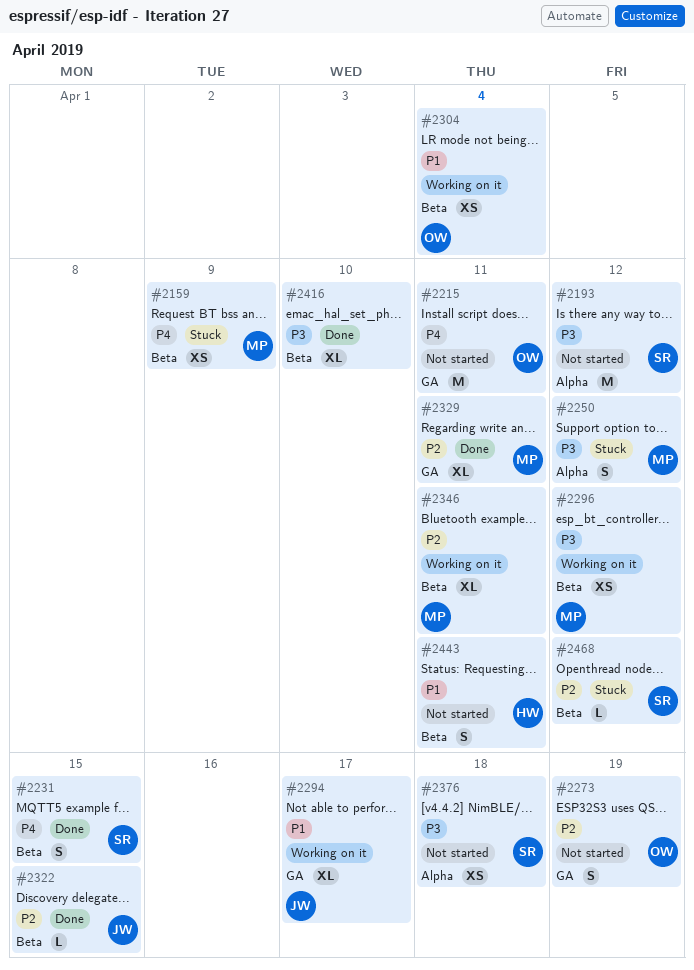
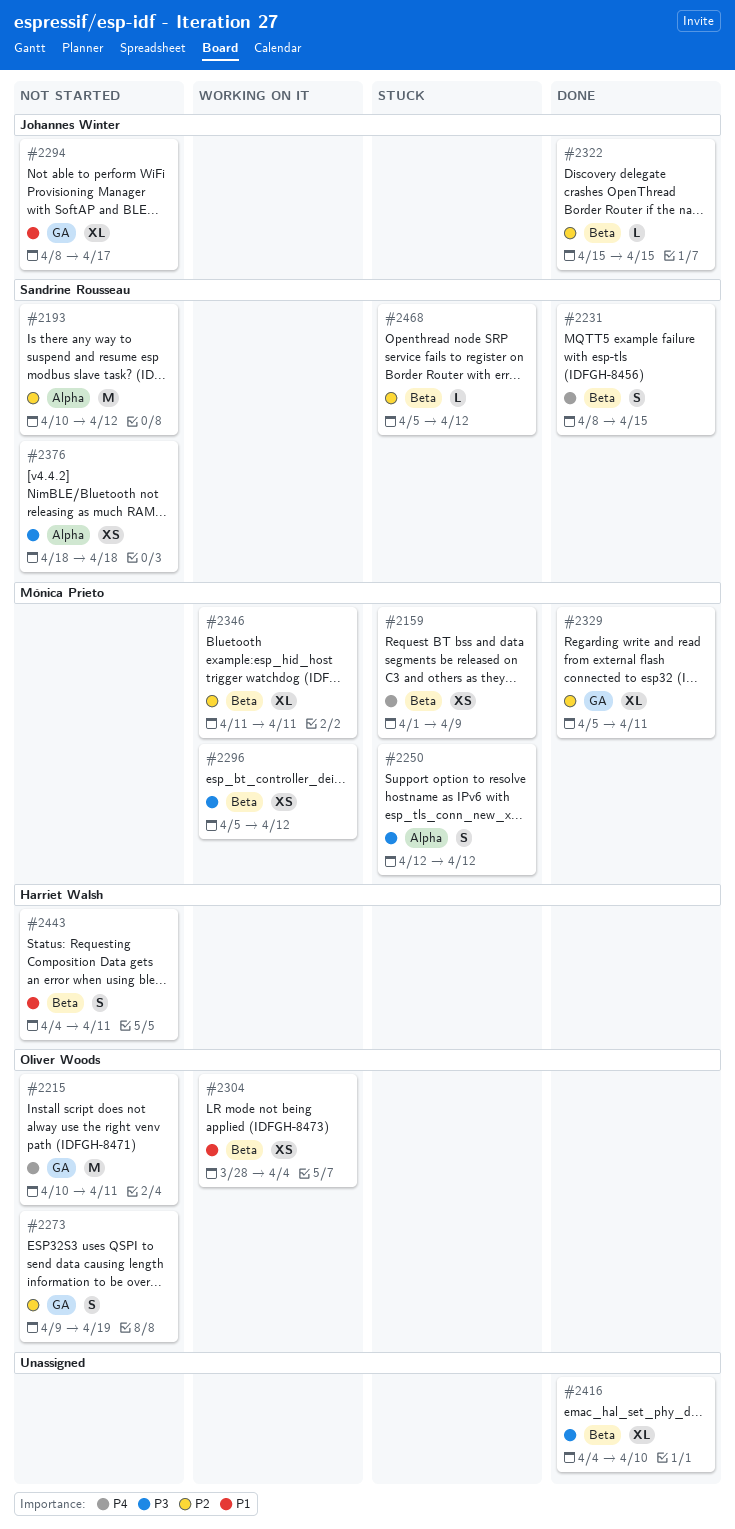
#2193, priority: P3 -> P2
#2294, status: Working on it -> Not started

